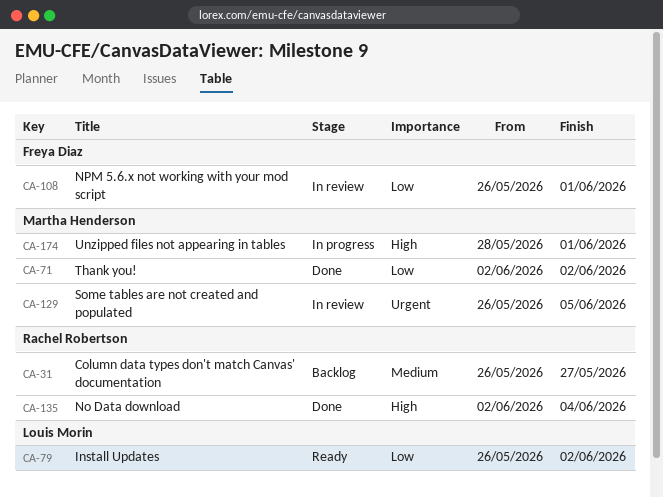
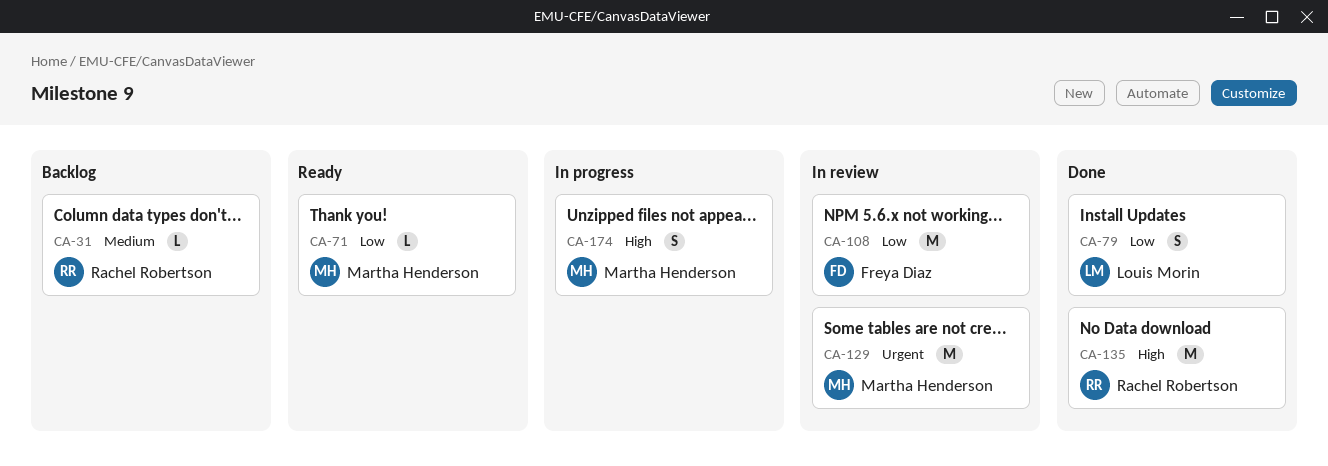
CA-71, status: Done -> Ready
CA-79, status: Ready -> Done

